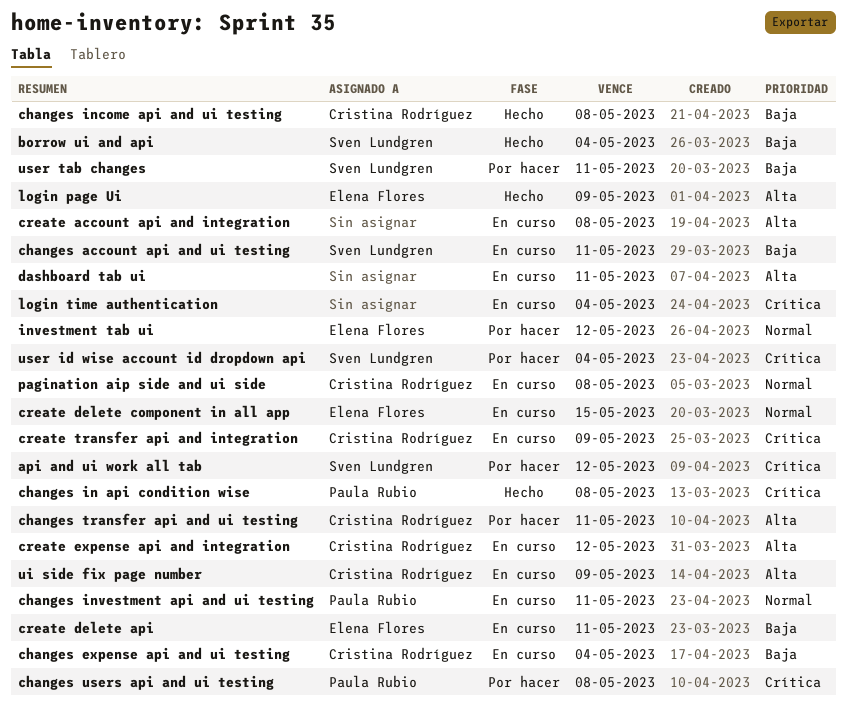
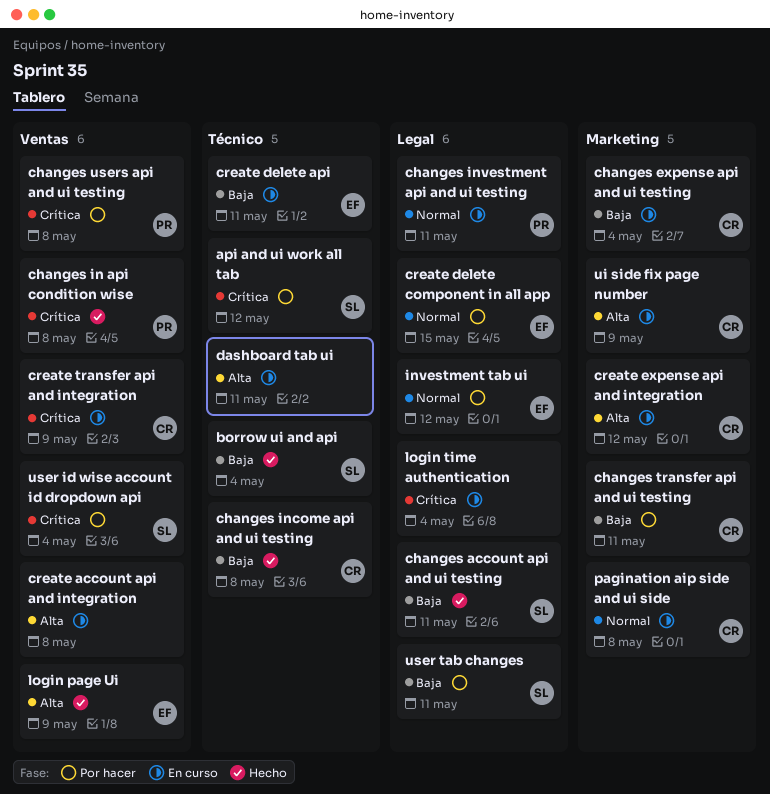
changes account api and ui testing, status: En curso -> Hecho
changes transfer api and ui testing, priority: Alta -> Baja
create delete component in all app, status: En curso -> Por hacer

